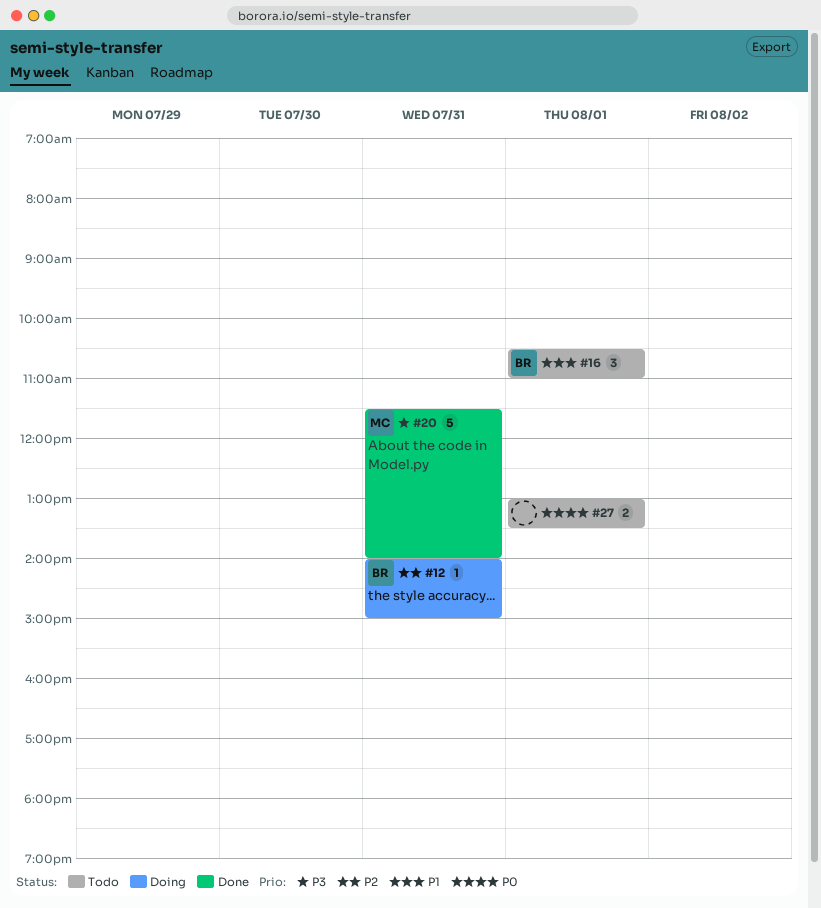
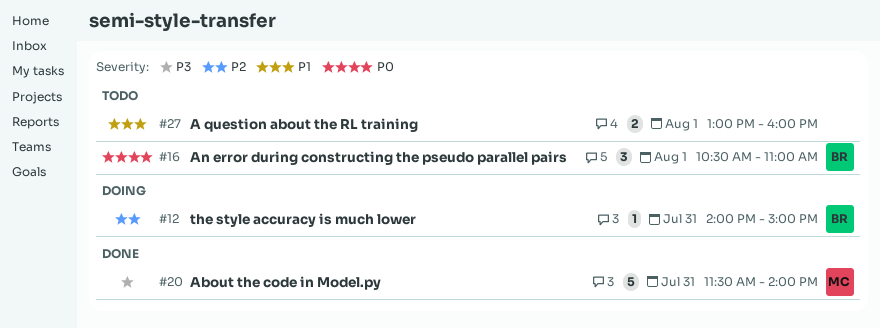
#16, priority: P1 -> P0
#27, priority: P0 -> P1
#27, ends: 13:30 -> 16:00

